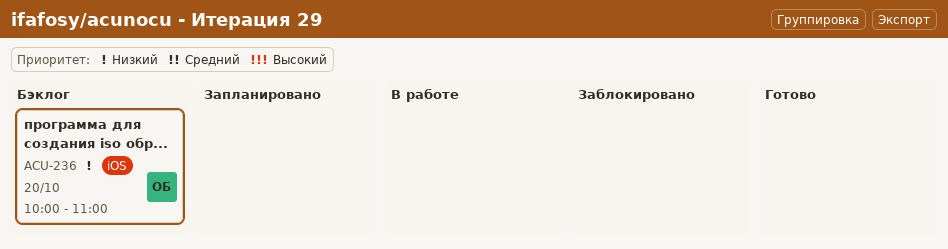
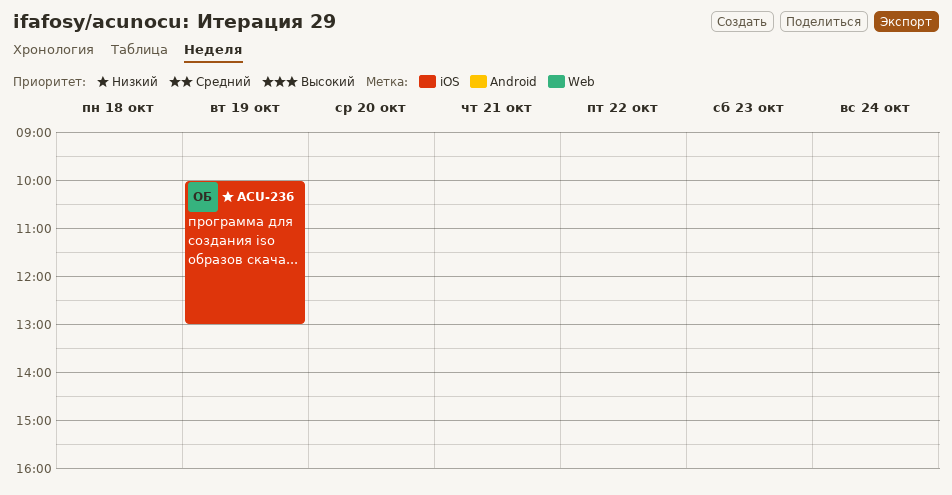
ACU-236, day: Oct 20 -> Oct 19
ACU-236, ends: 11:00 -> 13:00

